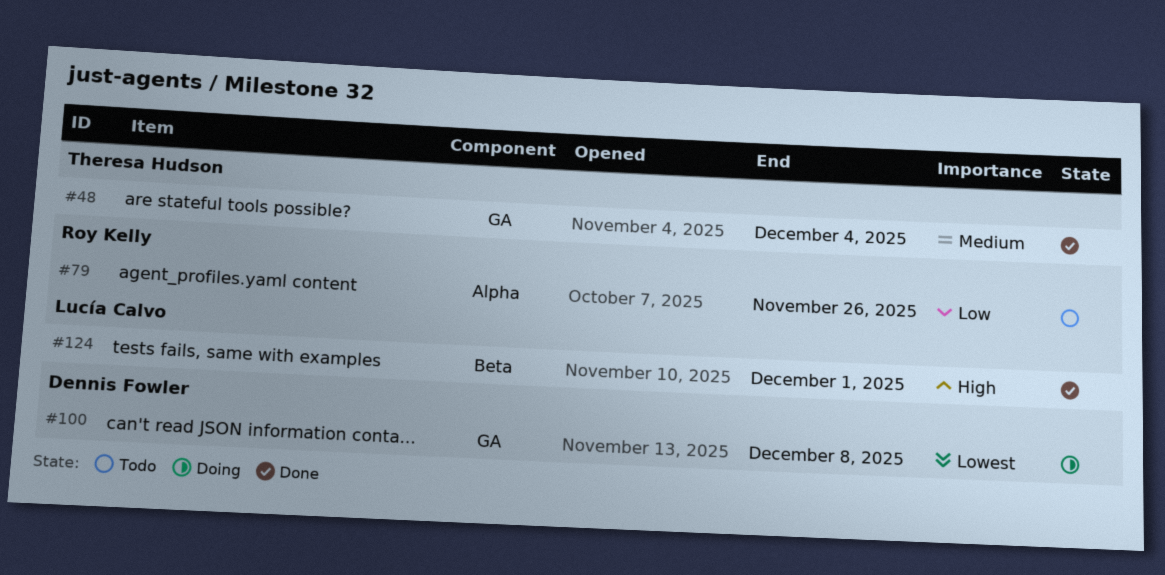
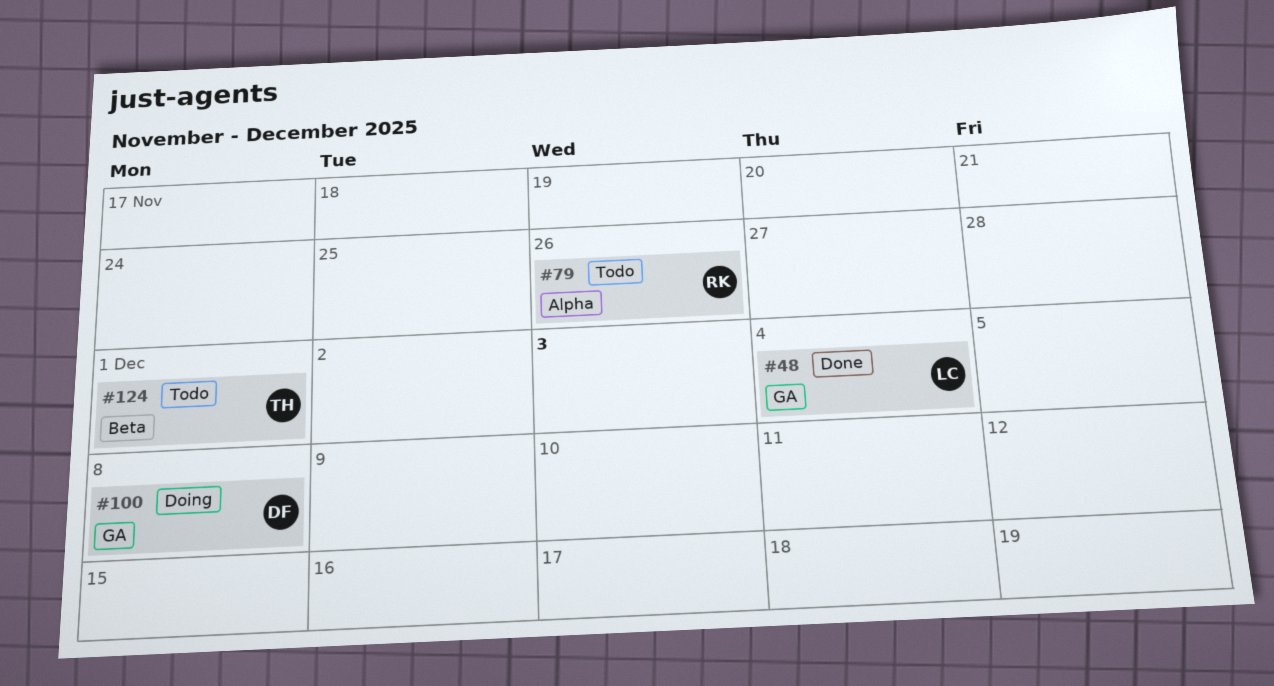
#48, owner: Theresa Hudson -> Lucía Calvo
#124, status: Done -> Todo
#124, owner: Lucía Calvo -> Theresa Hudson

